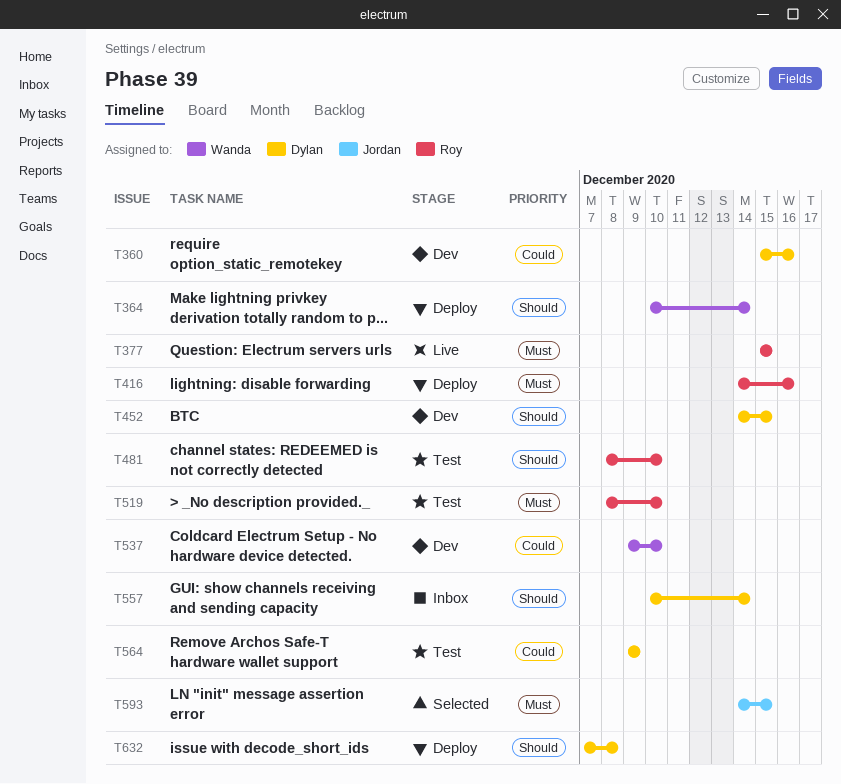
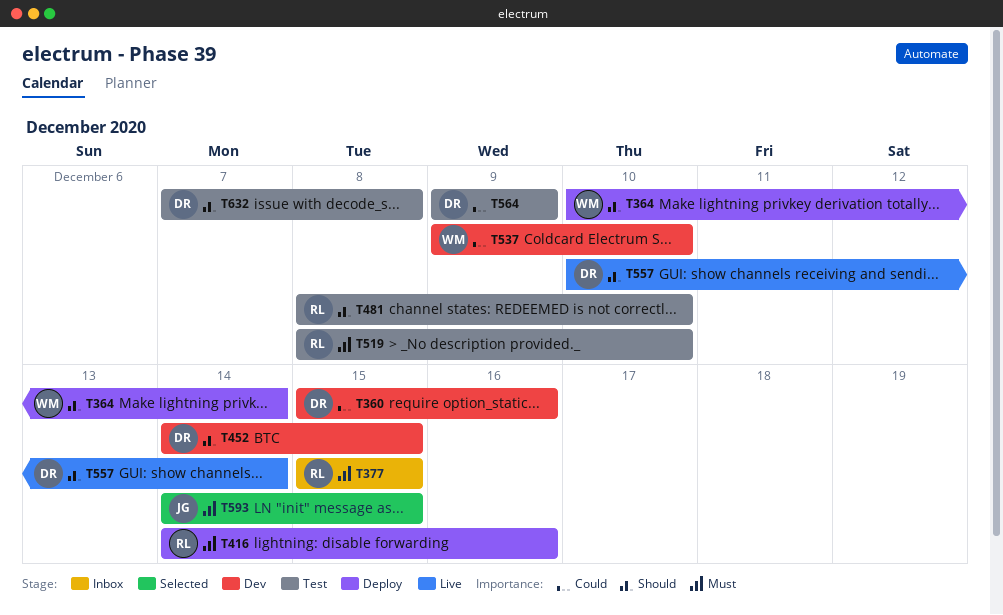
T377, status: Live -> Inbox
T557, status: Inbox -> Live
T632, status: Deploy -> Test

